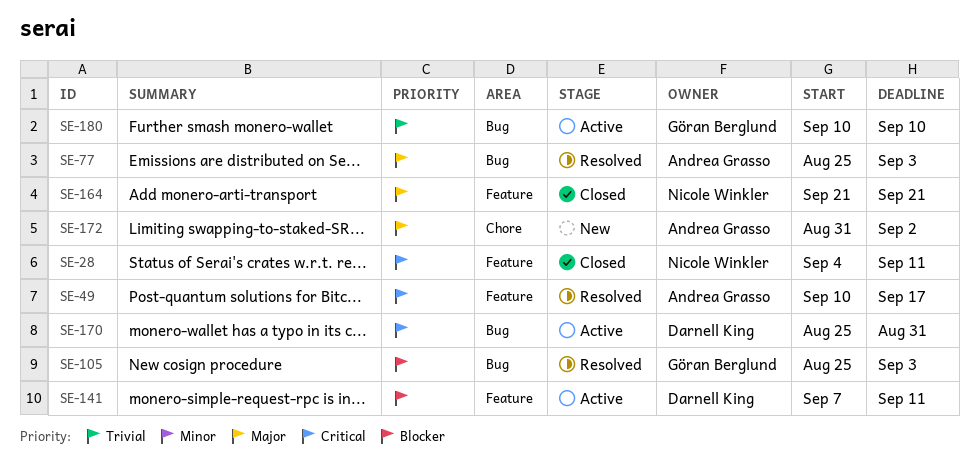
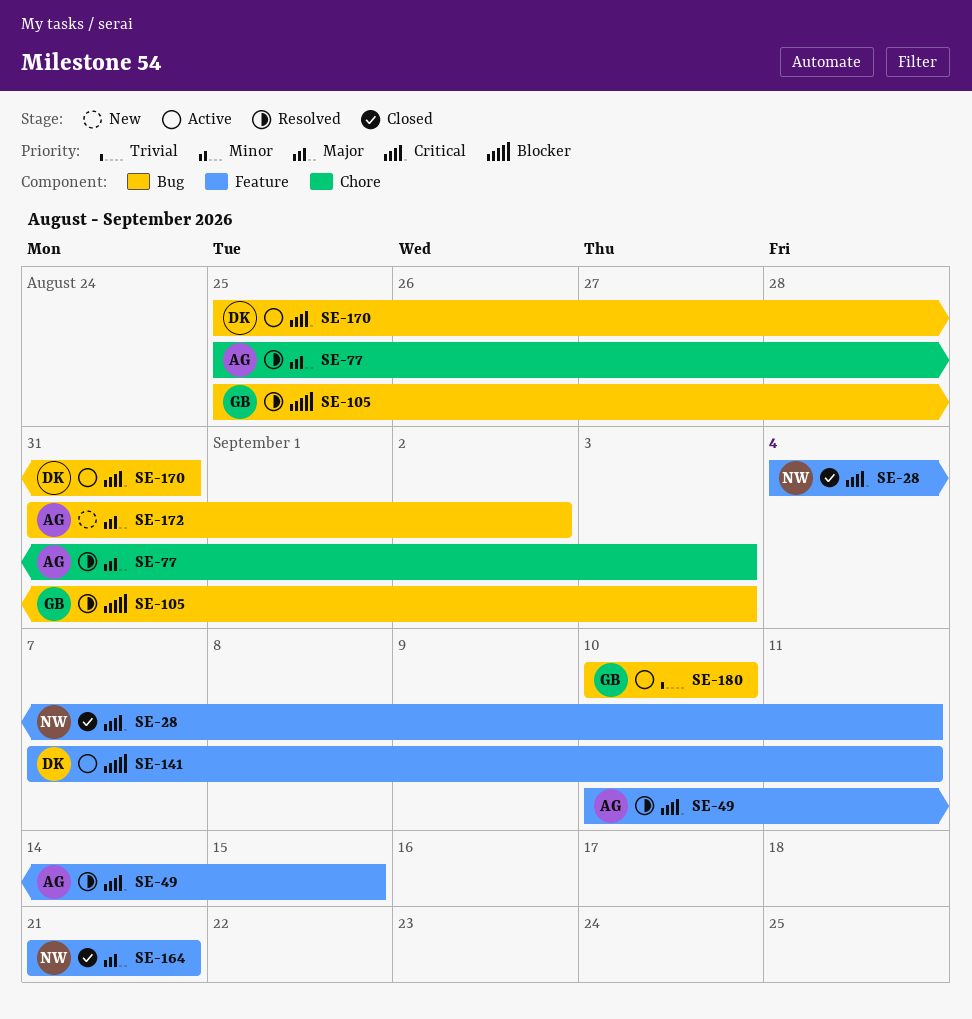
SE-49, due: Sep 17 -> Sep 15
SE-77, label: Bug -> Chore
SE-172, label: Chore -> Bug

